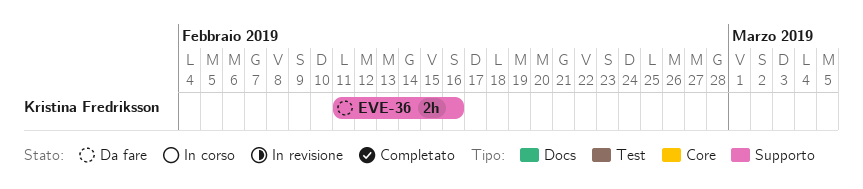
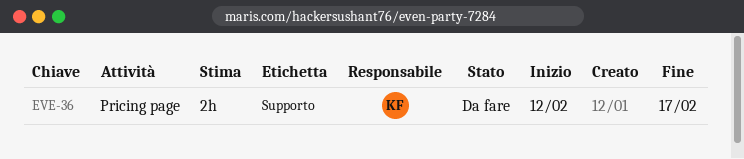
EVE-36, start: Feb 11 -> Feb 12
EVE-36, due: Feb 16 -> Feb 17

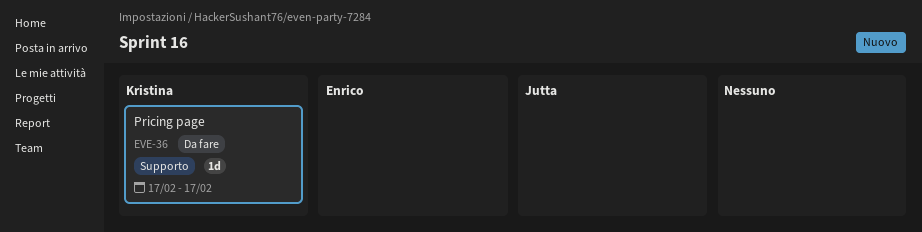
EVE-36, estimate: 2h -> 1d
EVE-36, start: Feb 12 -> Feb 17

